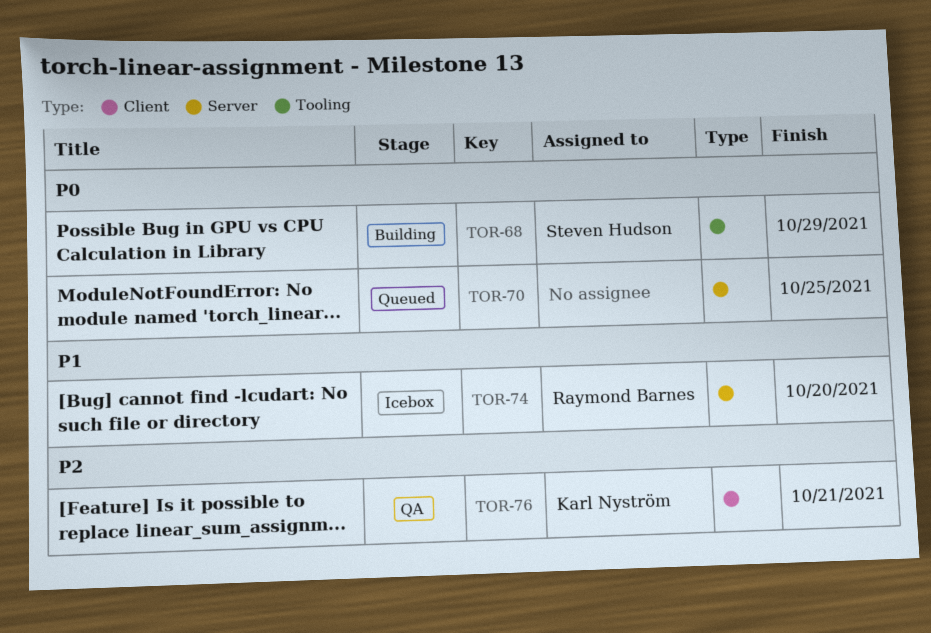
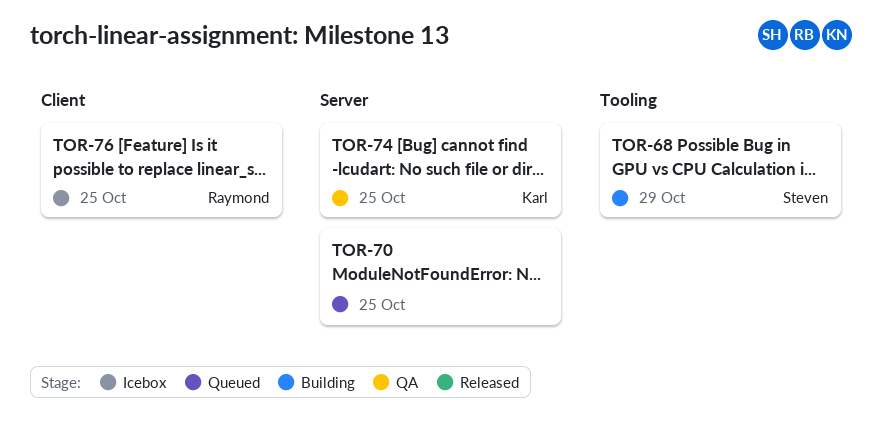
TOR-74, status: Icebox -> QA
TOR-74, owner: Raymond Barnes -> Karl Nyström
TOR-74, due: Oct 20 -> Oct 25
TOR-76, status: QA -> Icebox
TOR-76, owner: Karl Nyström -> Raymond Barnes
TOR-76, due: Oct 21 -> Oct 25

